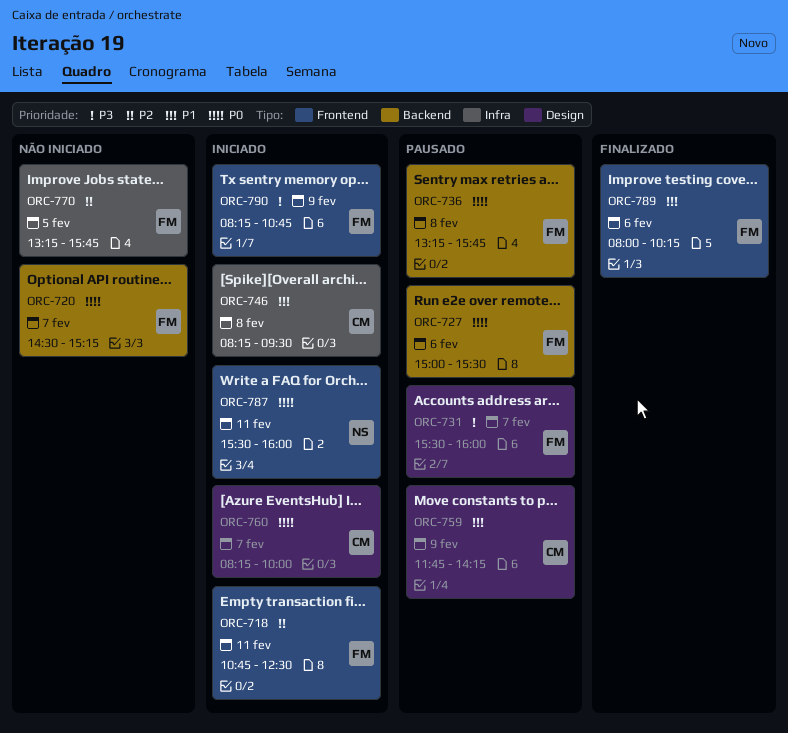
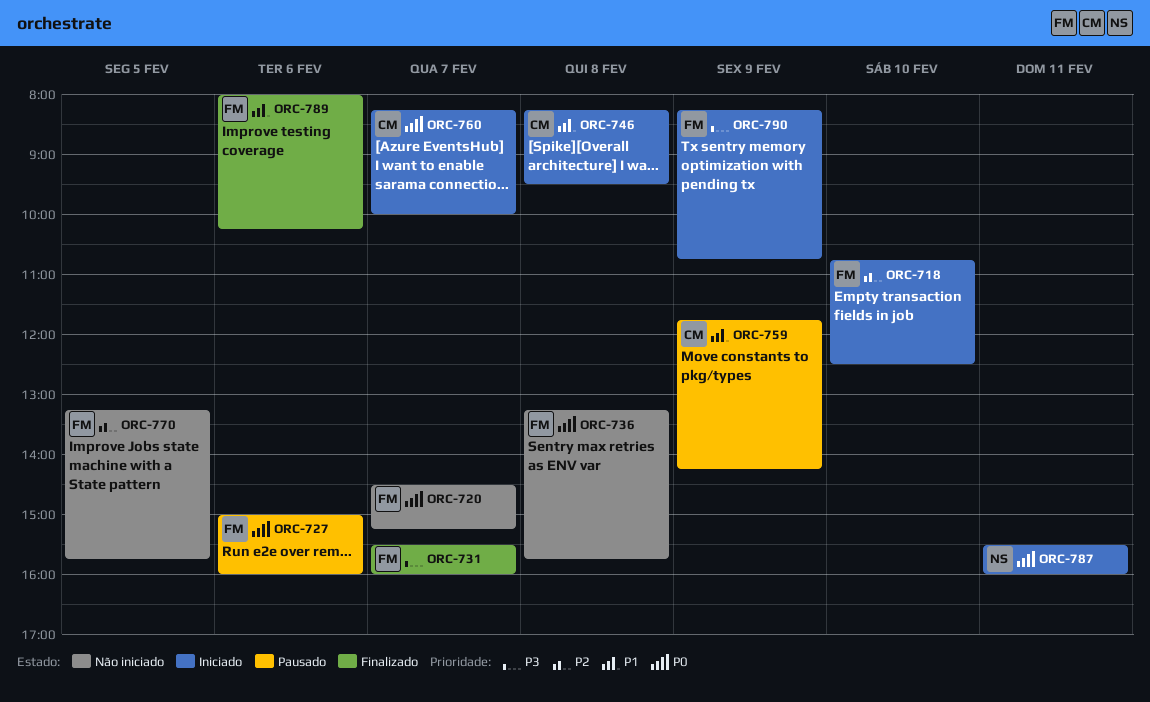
ORC-718, day: Feb 11 -> Feb 10
ORC-727, ends: 15:30 -> 16:00
ORC-731, status: Pausado -> Finalizado
ORC-736, status: Pausado -> Não iniciado

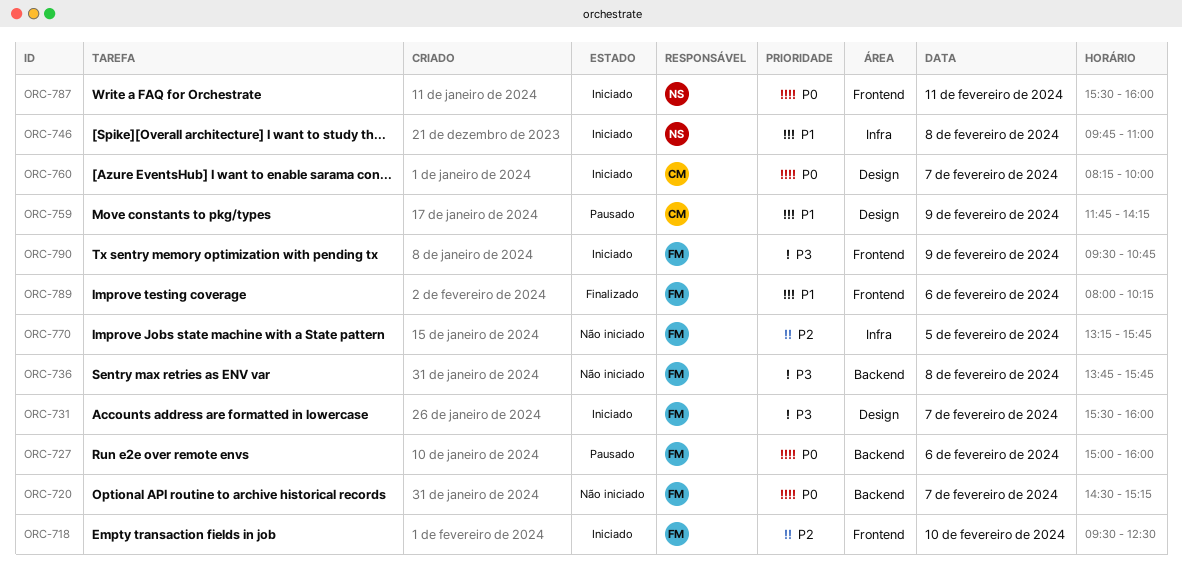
ORC-718, begins: 10:45 -> 09:30
ORC-731, status: Finalizado -> Iniciado
ORC-736, priority: P0 -> P3
ORC-736, begins: 13:15 -> 13:45
ORC-746, owner: CM -> NS
ORC-746, begins: 08:15 -> 09:45
ORC-746, ends: 09:30 -> 11:00
ORC-790, begins: 08:15 -> 09:30

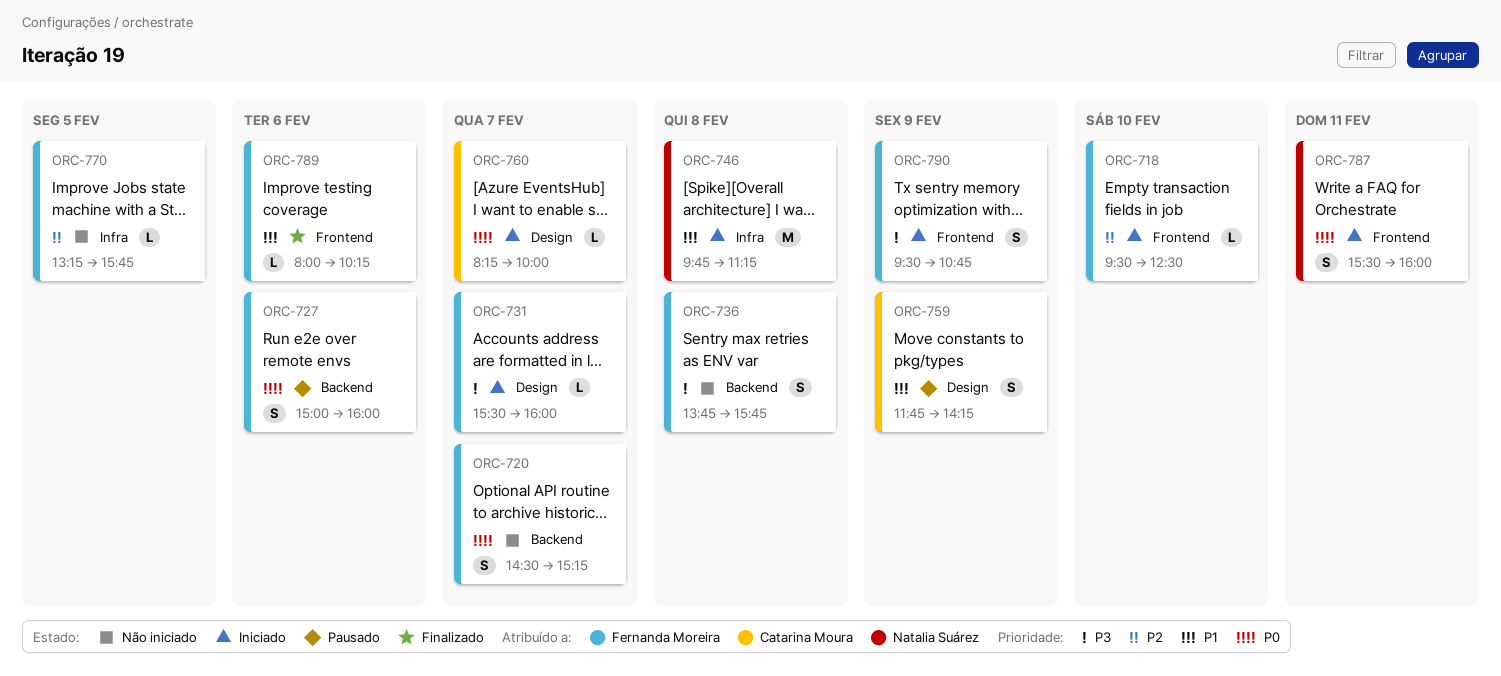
ORC-746, ends: 11:00 -> 11:15

